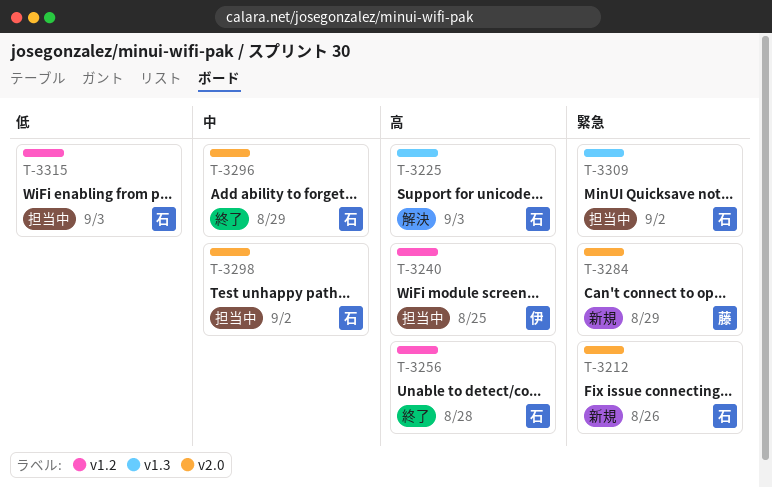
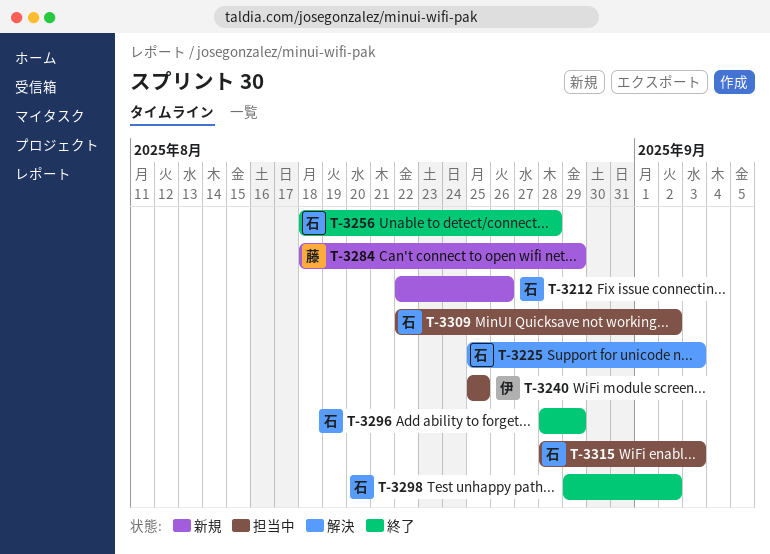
T-3298, status: 担当中 -> 終了

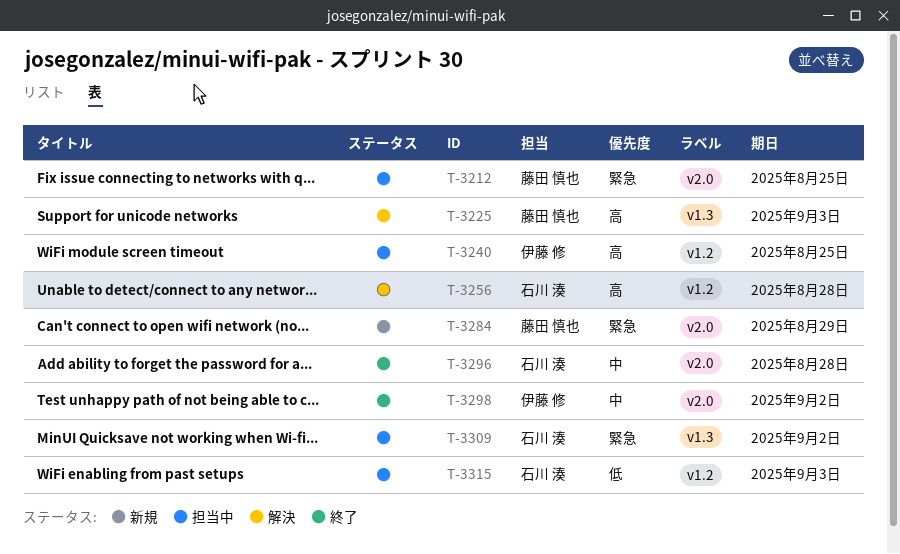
T-3212, status: 新規 -> 担当中
T-3212, owner: 石川 湊 -> 藤田 慎也
T-3212, due: Aug 26 -> Aug 25
T-3225, owner: 石川 湊 -> 藤田 慎也
T-3256, status: 終了 -> 解決
T-3296, due: Aug 29 -> Aug 28
T-3298, owner: 石川 湊 -> 伊藤 修

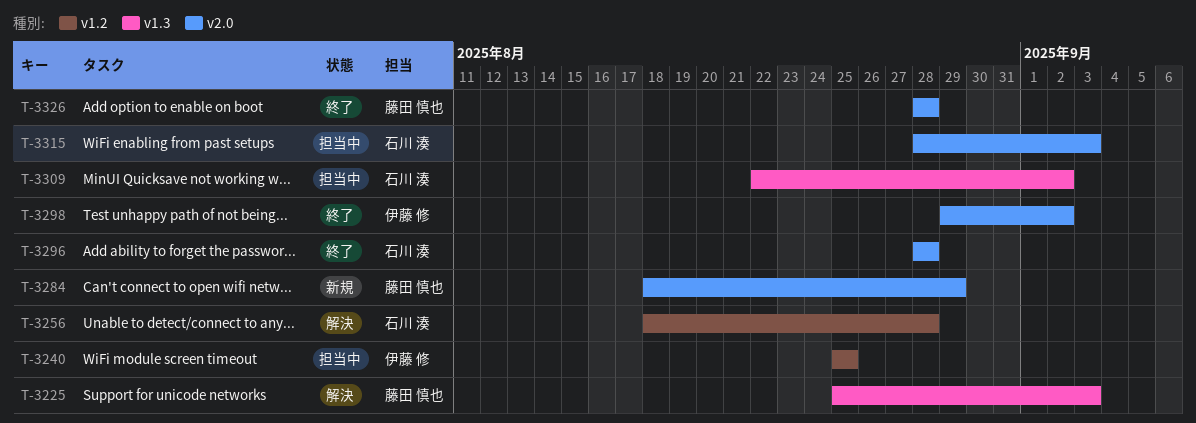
T-3212: present -> none
T-3315, label: v1.2 -> v2.0
T-3326: none -> present

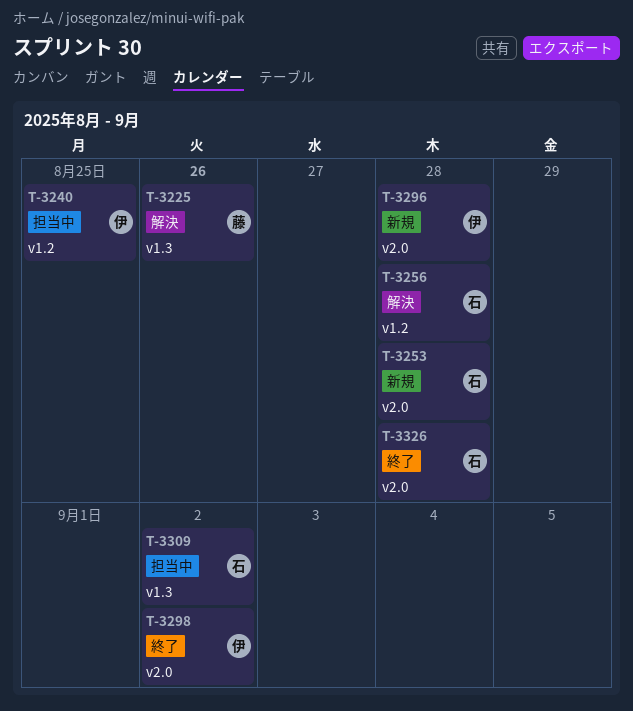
T-3225, due: Sep 3 -> Aug 26
T-3253: none -> present
T-3284: present -> none
T-3296, status: 終了 -> 新規
T-3296, owner: 石川 湊 -> 伊藤 修
T-3315: present -> none
T-3326, owner: 藤田 慎也 -> 石川 湊

